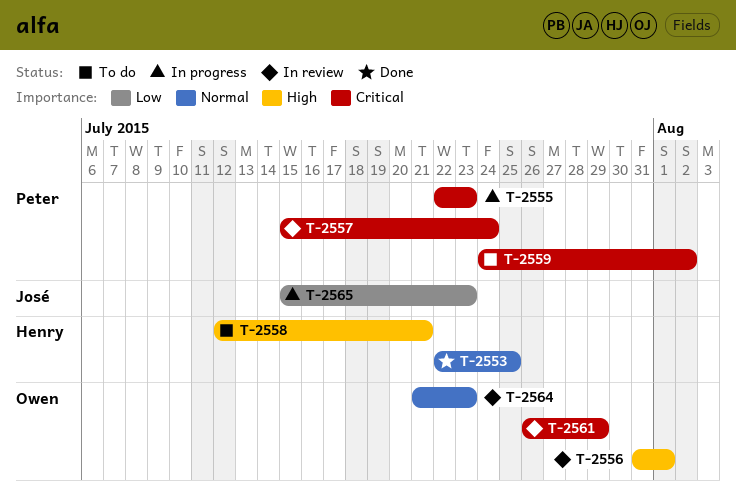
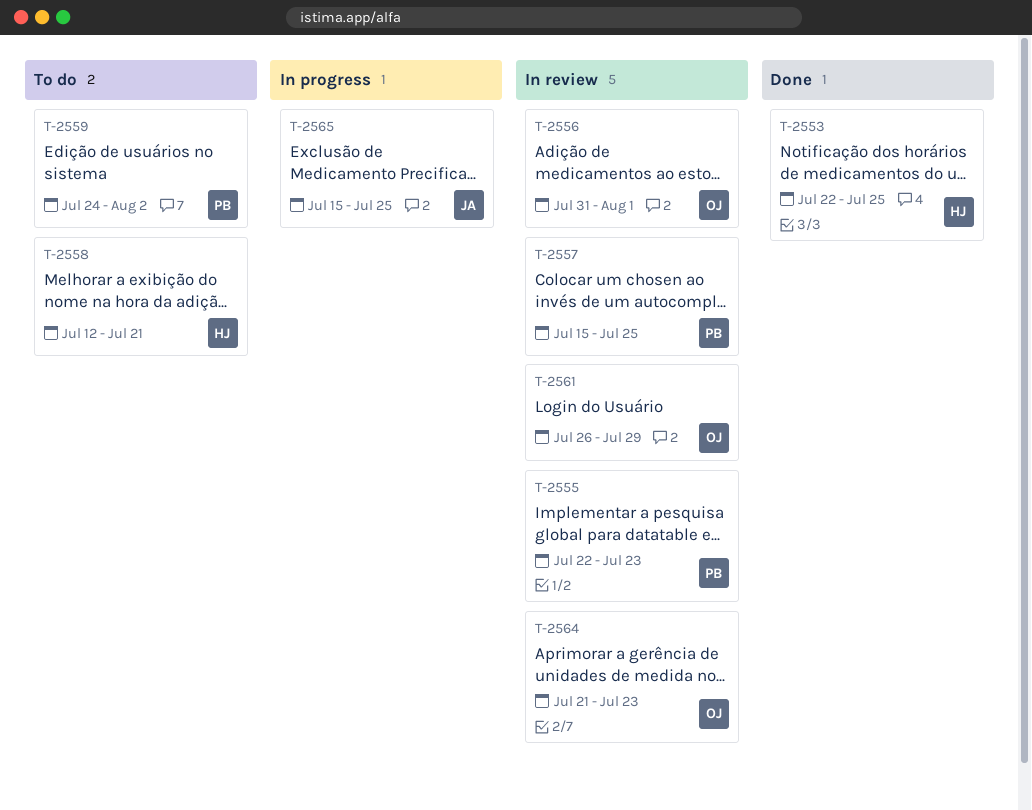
T-2555, status: In progress -> In review
T-2557, due: Jul 24 -> Jul 25
T-2565, due: Jul 23 -> Jul 25

